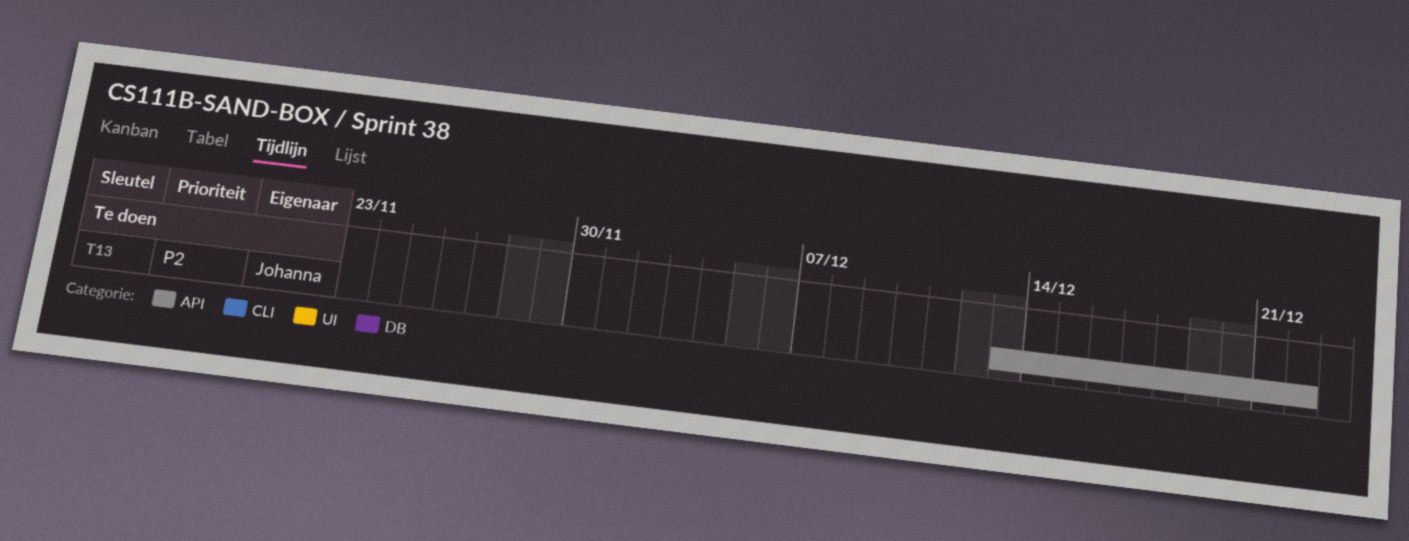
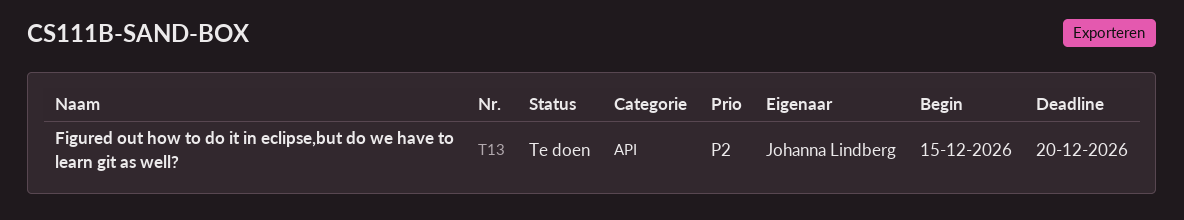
T13, start: Dec 13 -> Dec 15
T13, due: Dec 22 -> Dec 20

